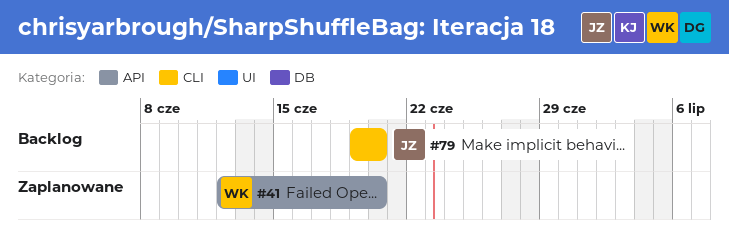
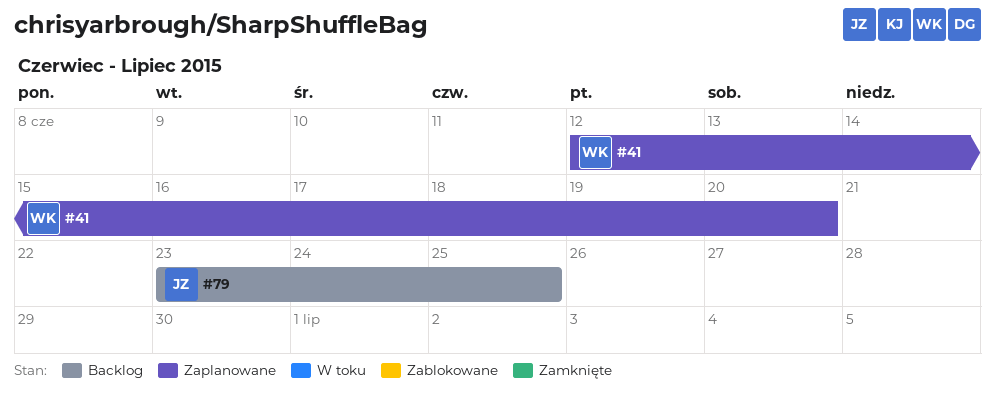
#79, start: Jun 19 -> Jun 23
#79, due: Jun 20 -> Jun 25

